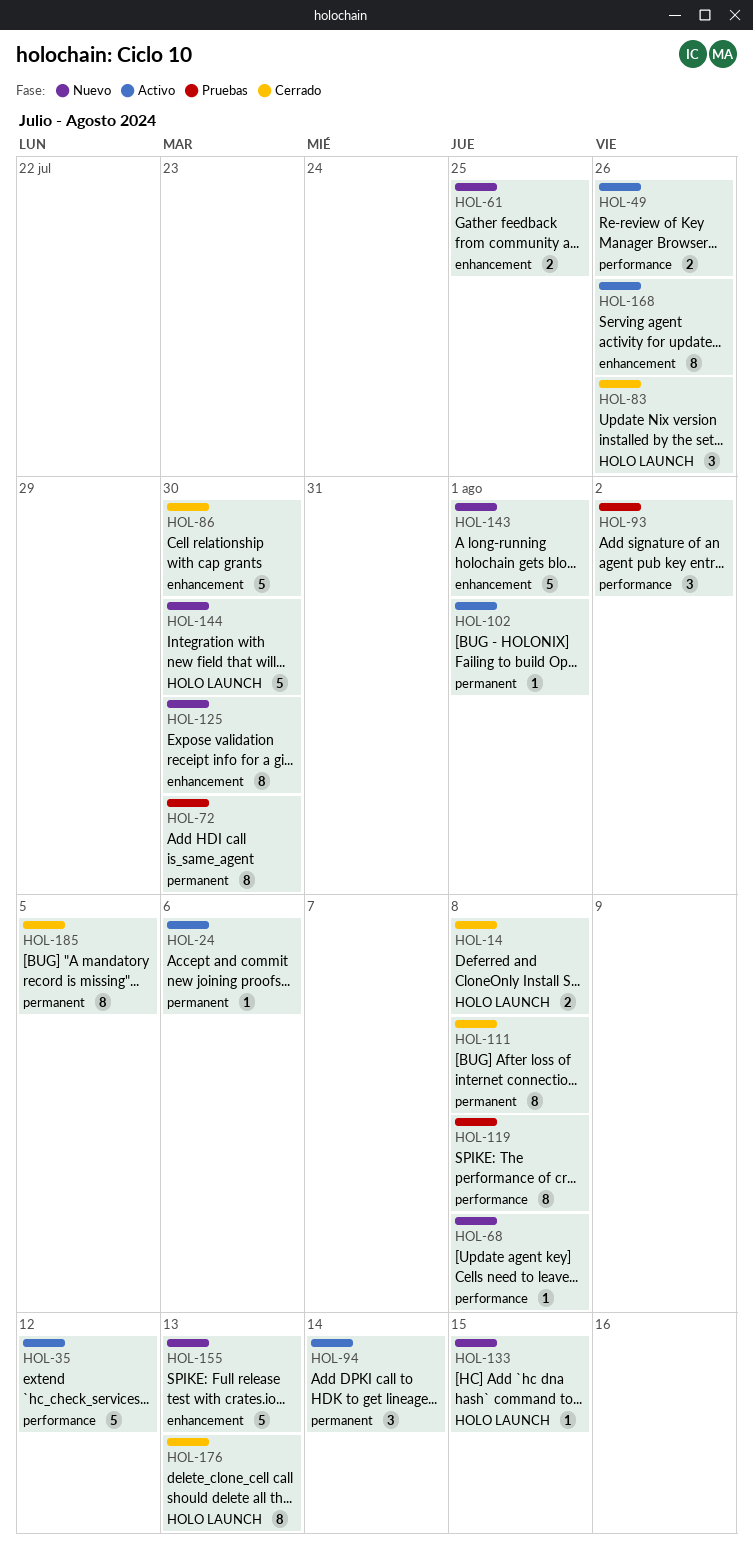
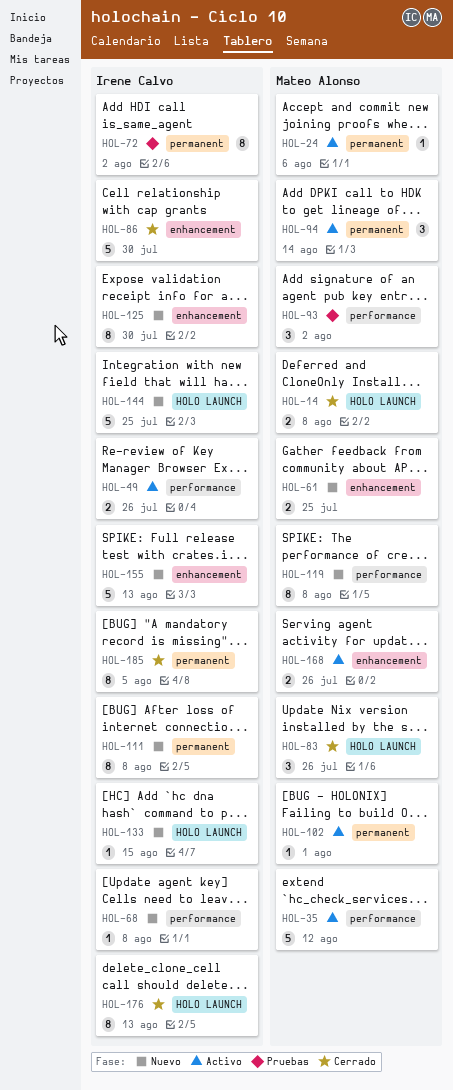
HOL-72, due: Jul 30 -> Aug 2
HOL-111, status: Cerrado -> Nuevo
HOL-119, status: Pruebas -> Nuevo
HOL-143: present -> none
HOL-144, due: Jul 30 -> Jul 25
HOL-168, estimate: 8 -> 2

